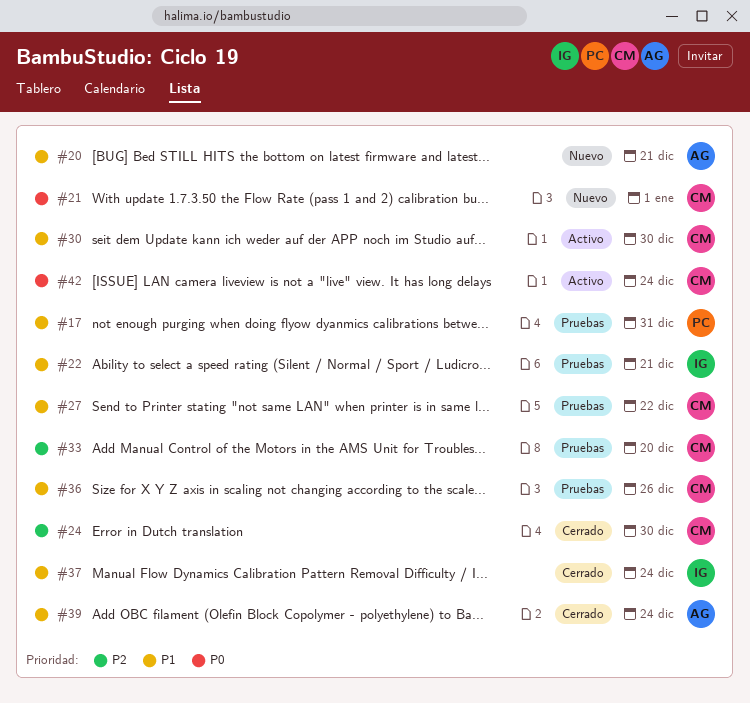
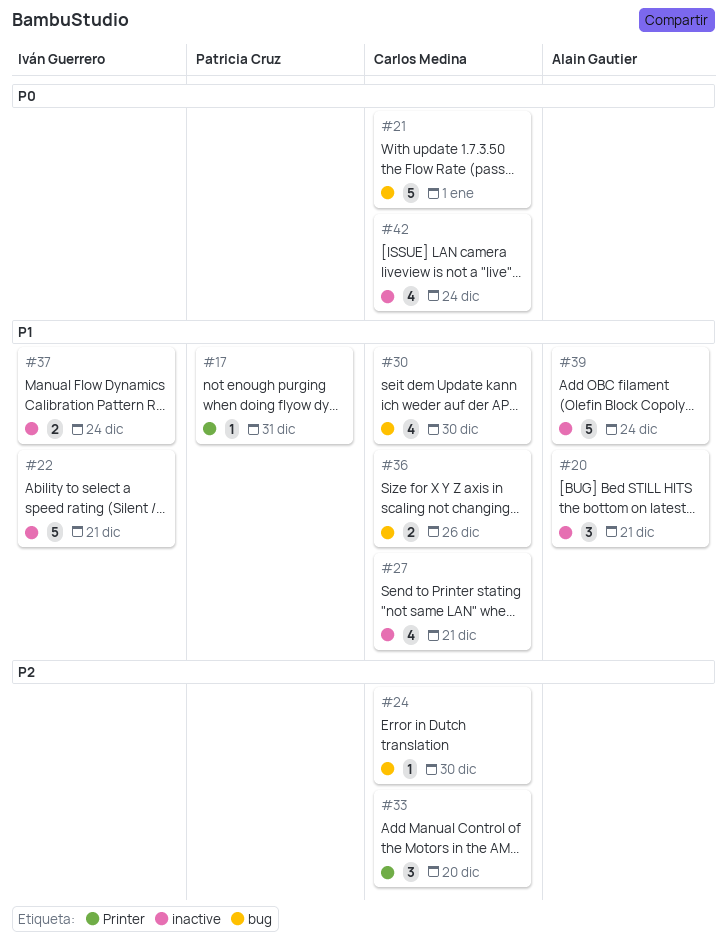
#27, due: Dec 22 -> Dec 21

